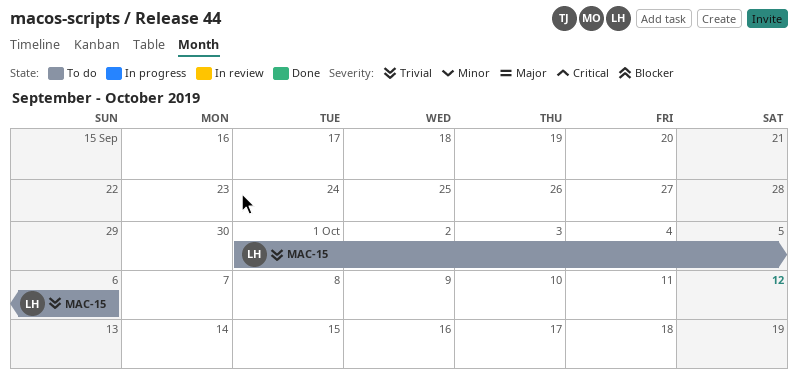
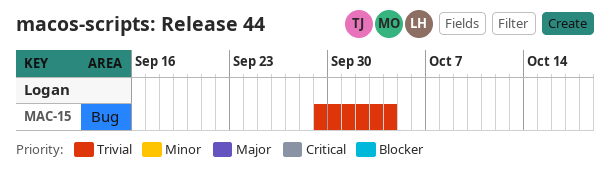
MAC-15, start: Oct 1 -> Sep 29
MAC-15, due: Oct 6 -> Oct 4

